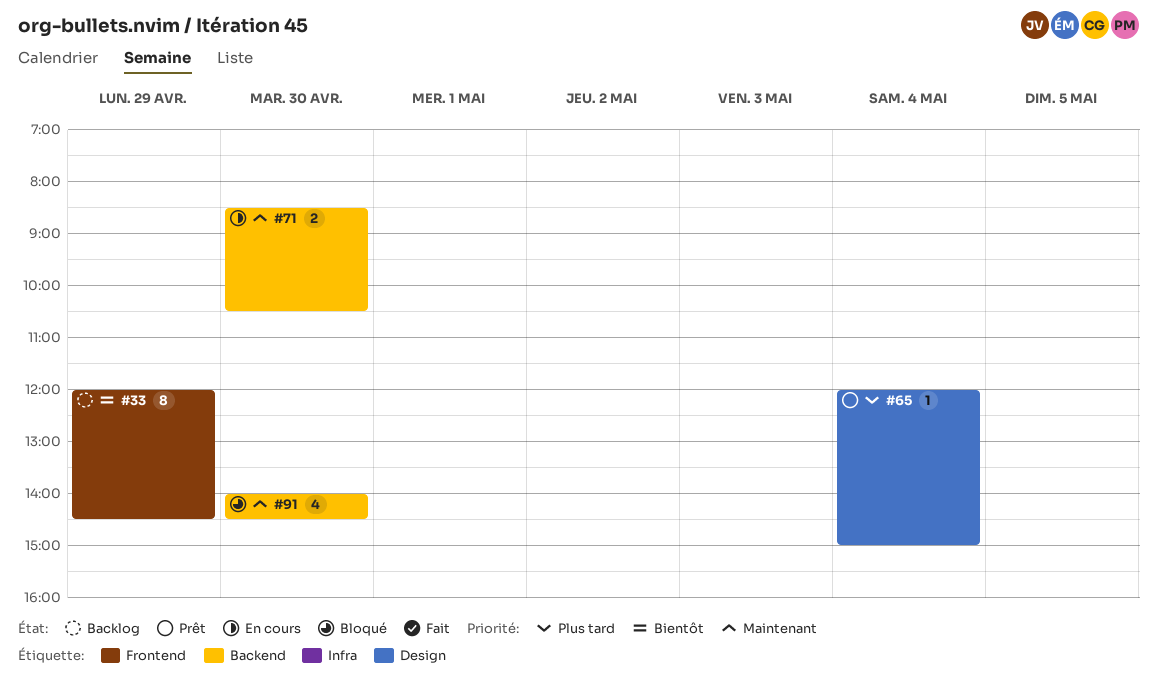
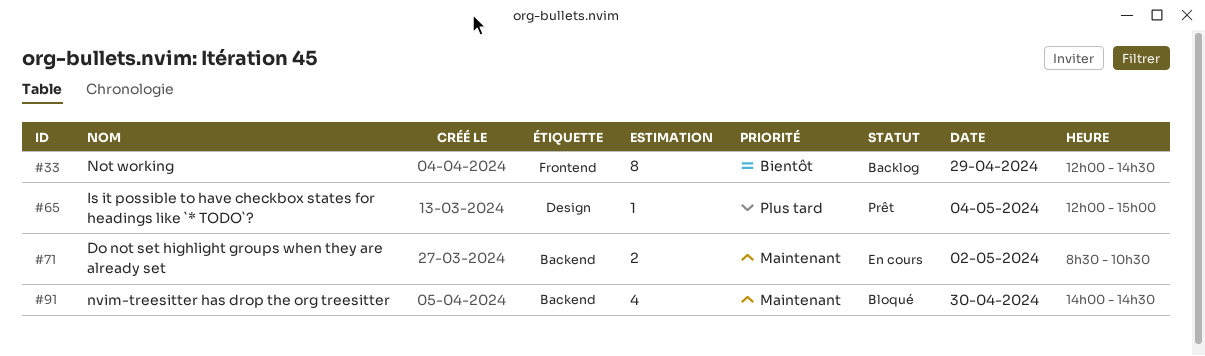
#71, day: Apr 30 -> May 2

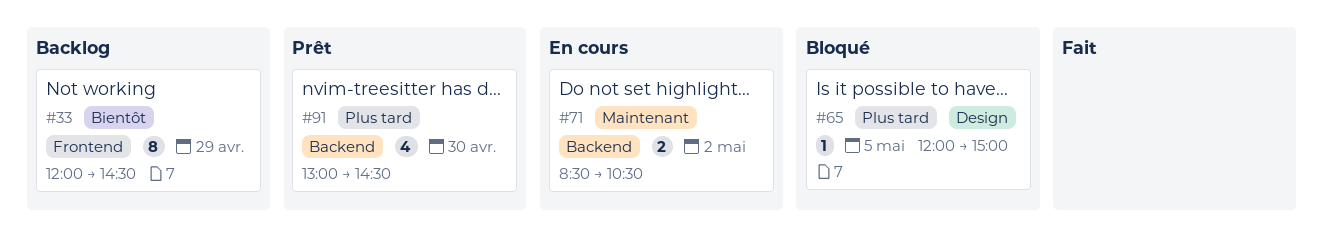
#65, status: Prêt -> Bloqué
#65, day: May 4 -> May 5
#91, status: Bloqué -> Prêt
#91, priority: Maintenant -> Plus tard
#91, begins: 14:00 -> 13:00

